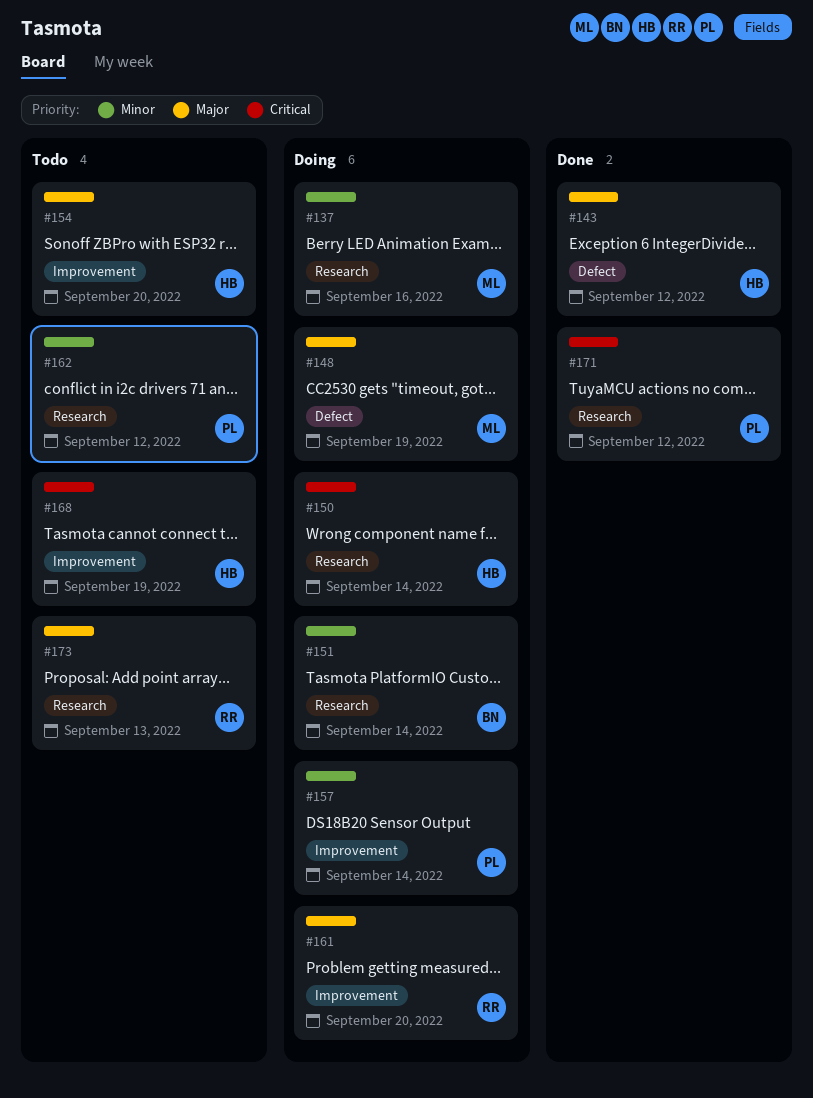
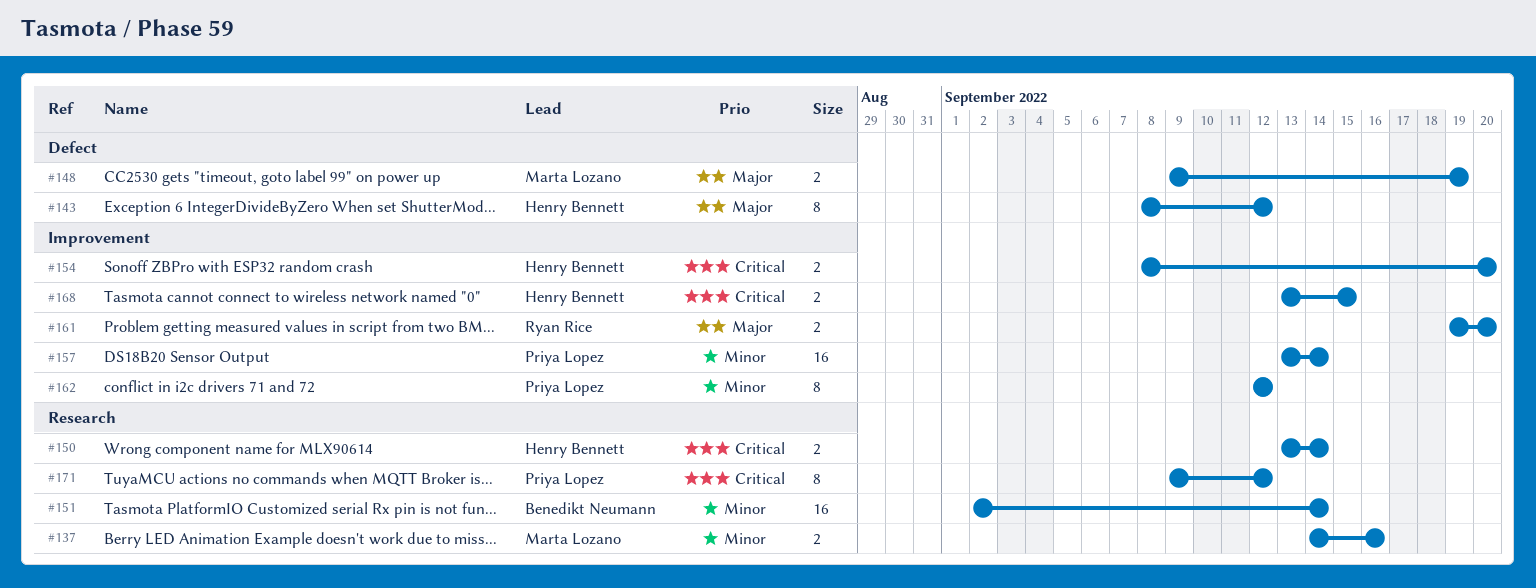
#154, priority: Major -> Critical
#162, label: Research -> Improvement
#168, due: Sep 19 -> Sep 15
#173: present -> none

